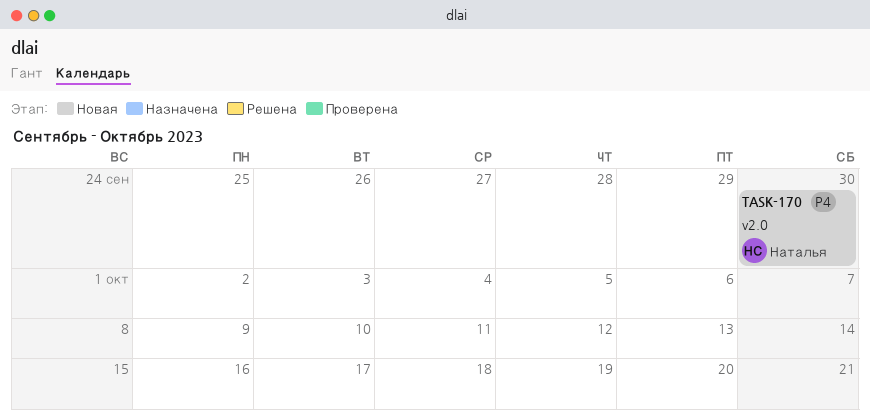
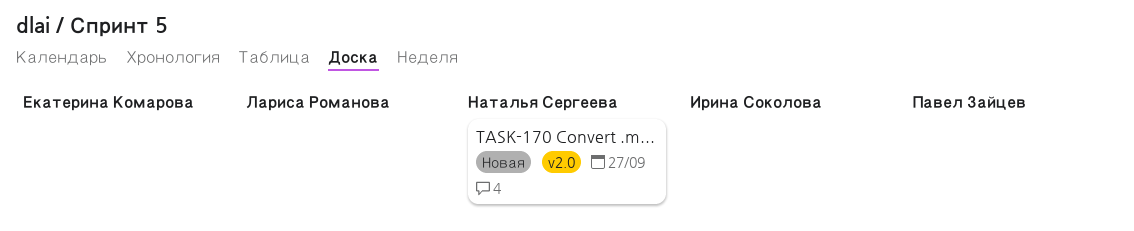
TASK-170, due: Sep 30 -> Sep 27

